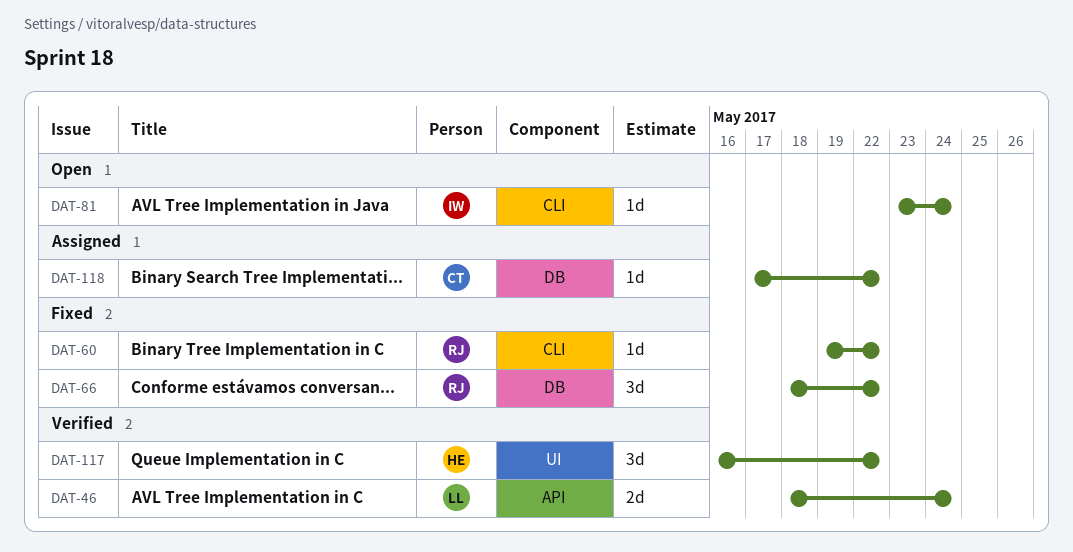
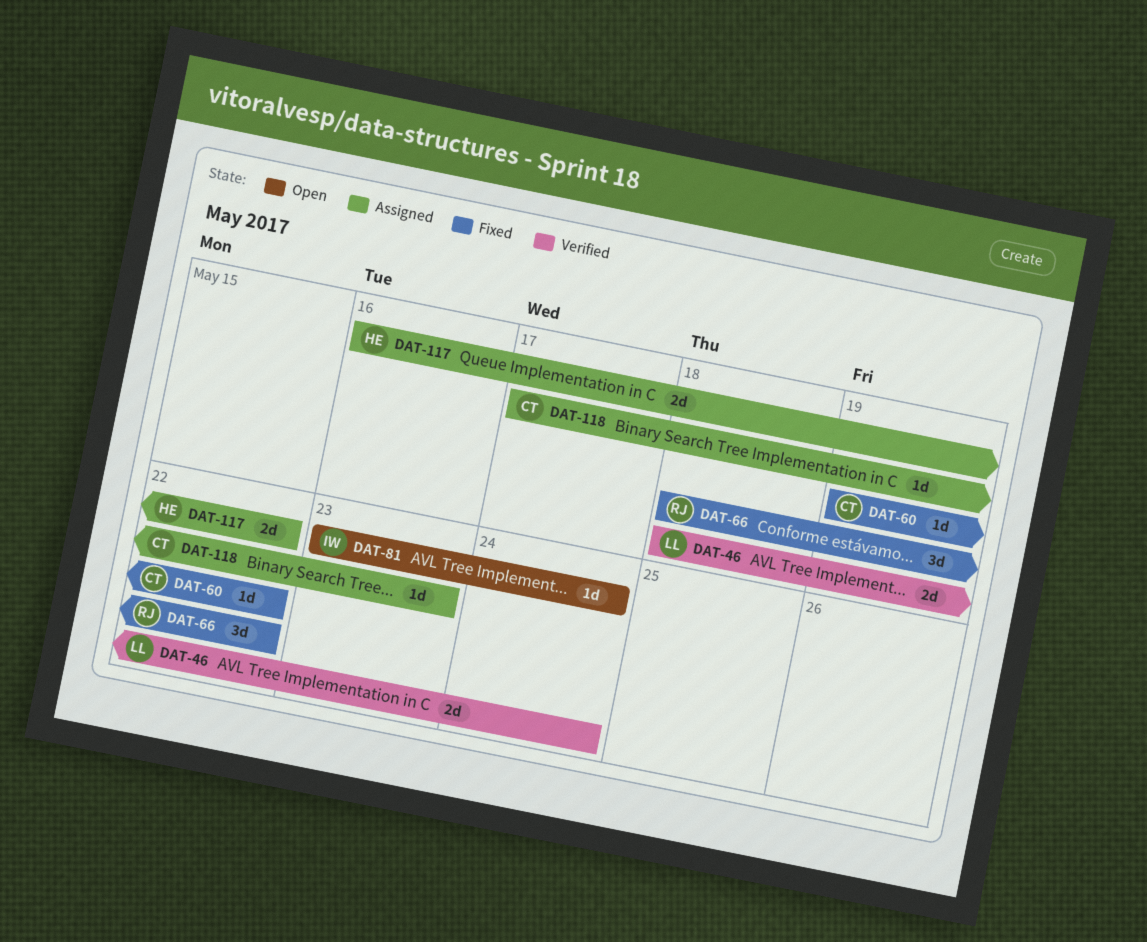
DAT-60, owner: RJ -> CT
DAT-117, status: Verified -> Assigned
DAT-117, estimate: 3d -> 2d
DAT-118, due: May 22 -> May 23

